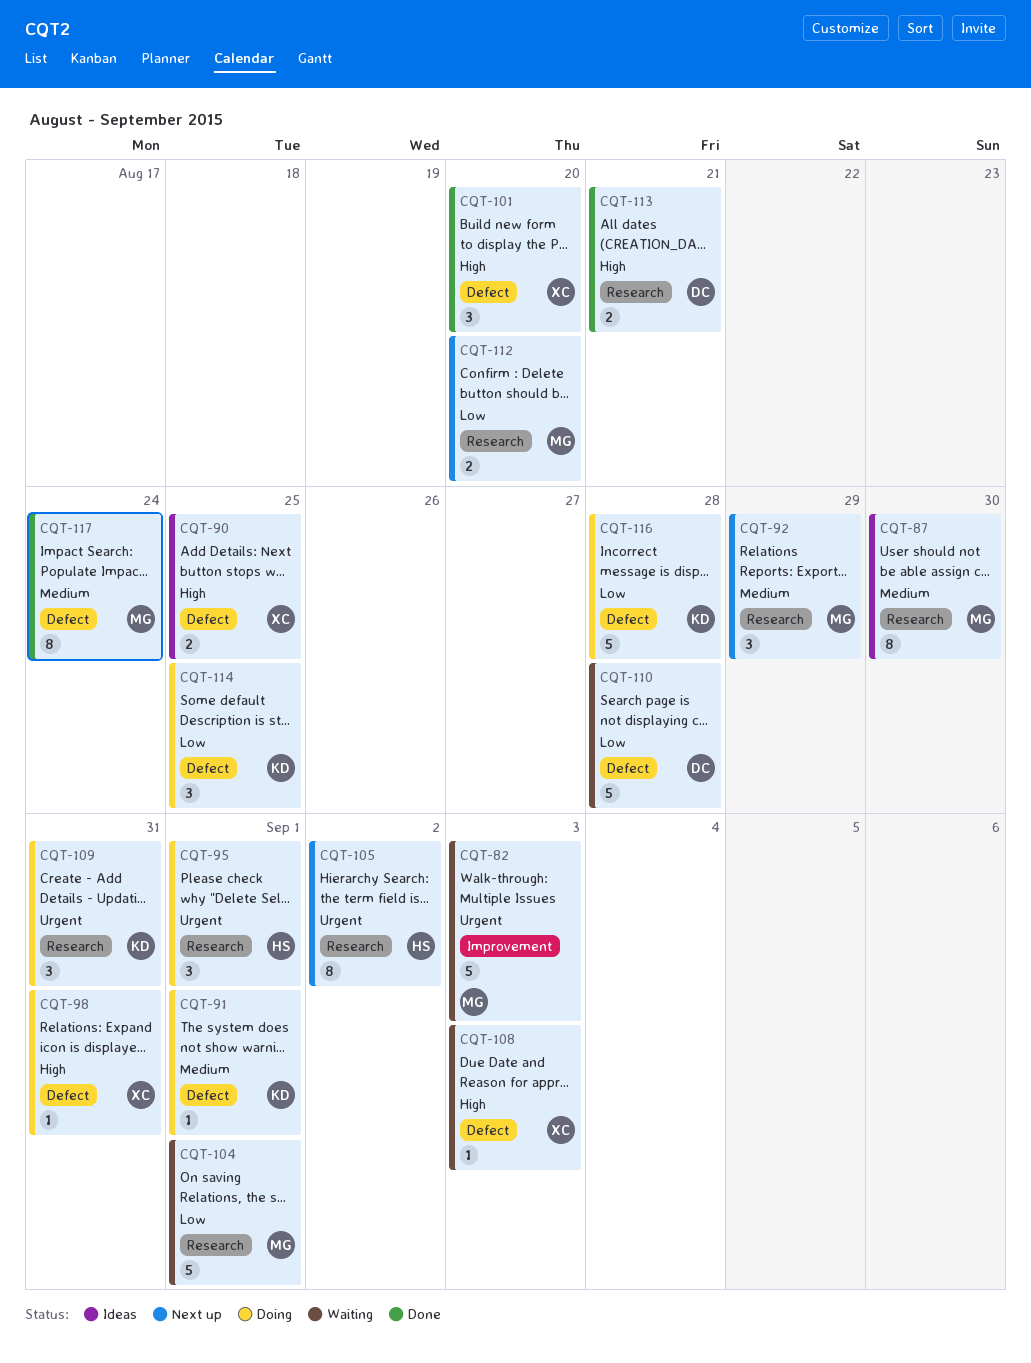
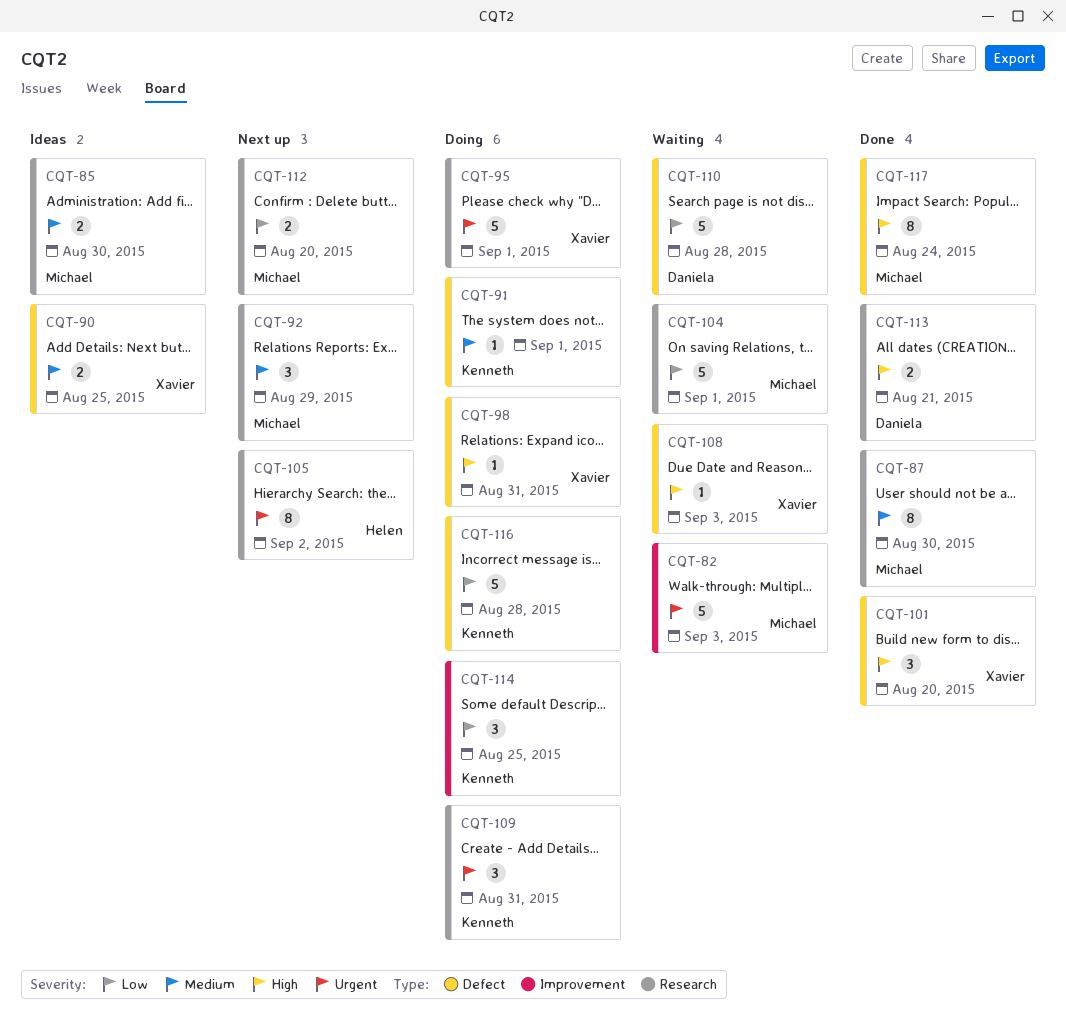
CQT-85: none -> present
CQT-87, status: Ideas -> Done
CQT-90, priority: High -> Medium
CQT-95, owner: Helen -> Xavier
CQT-95, estimate: 3 -> 5
CQT-114, label: Defect -> Improvement
CQT-117, priority: Medium -> High

